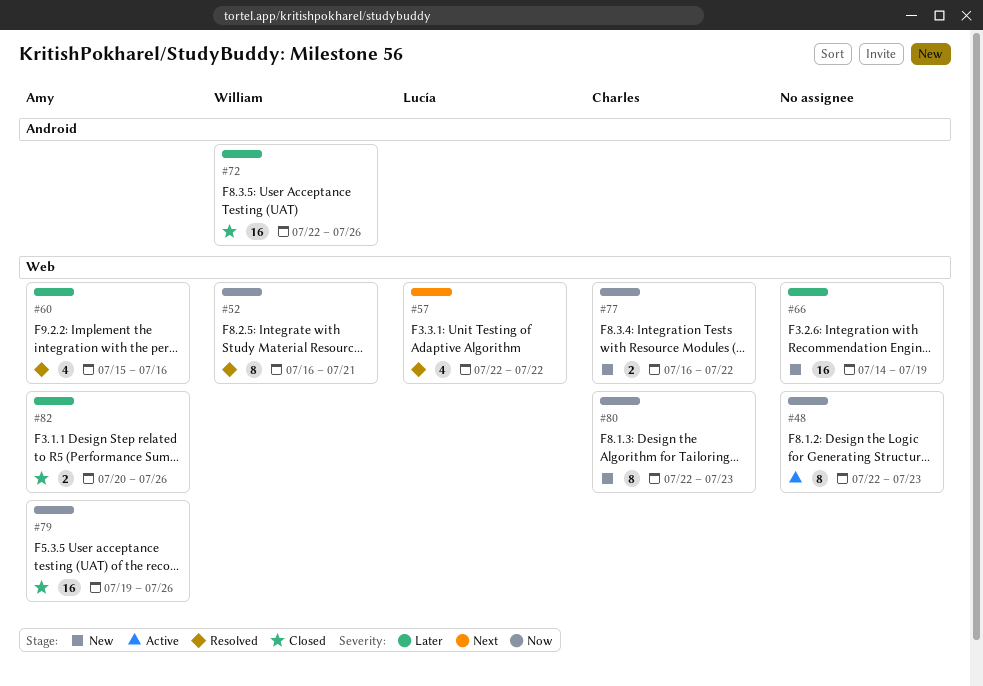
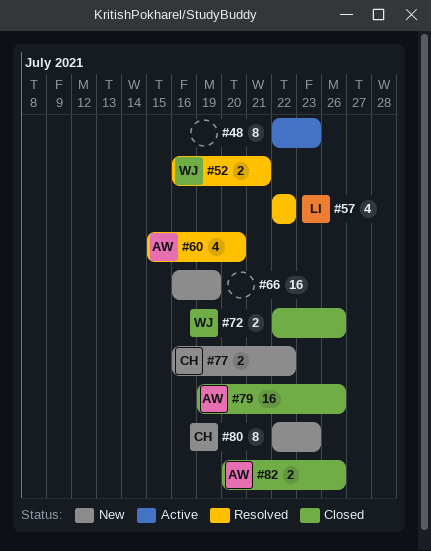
#52, estimate: 8 -> 2
#60, due: Jul 16 -> Jul 20
#66, start: Jul 14 -> Jul 16
#72, estimate: 16 -> 2

